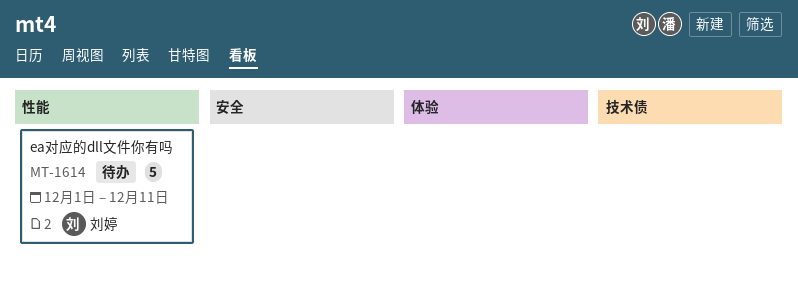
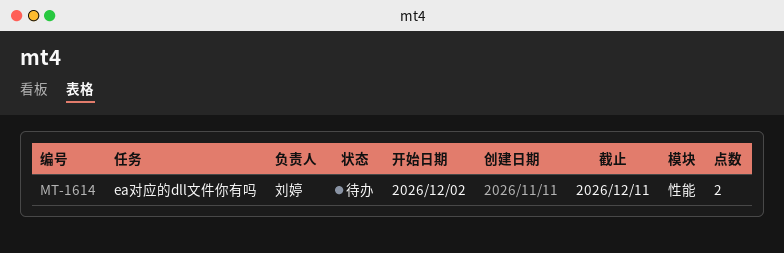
MT-1614, estimate: 5 -> 2
MT-1614, start: Dec 1 -> Dec 2

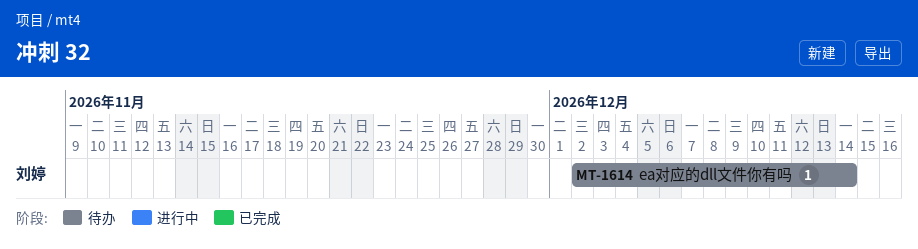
MT-1614, estimate: 2 -> 1
MT-1614, due: Dec 11 -> Dec 14

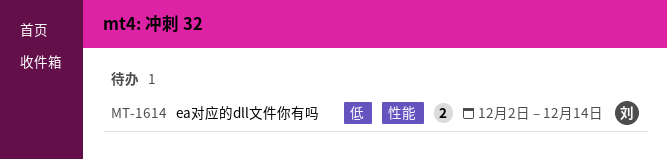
MT-1614, estimate: 1 -> 2

